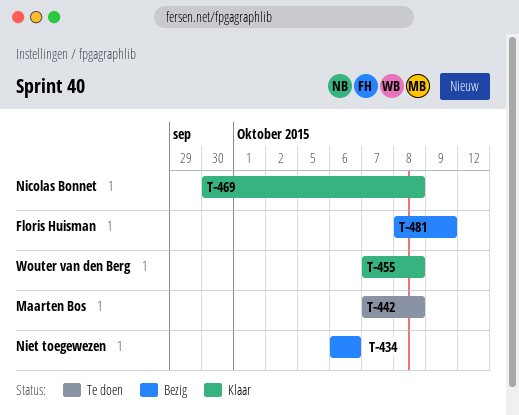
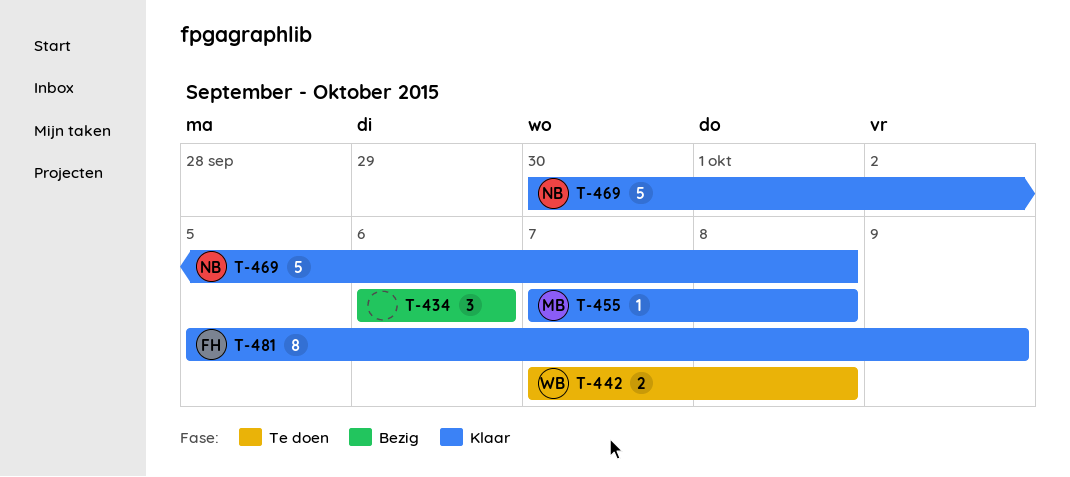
T-442, owner: Maarten Bos -> Wouter van den Berg
T-455, owner: Wouter van den Berg -> Maarten Bos
T-481, status: Bezig -> Klaar
T-481, start: Oct 8 -> Oct 5

